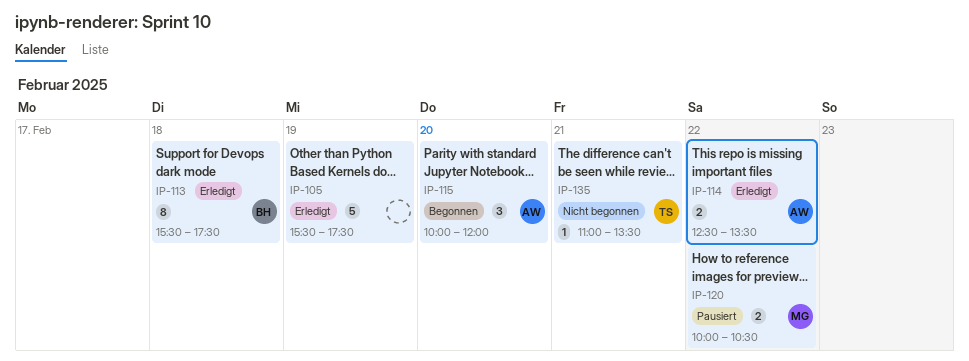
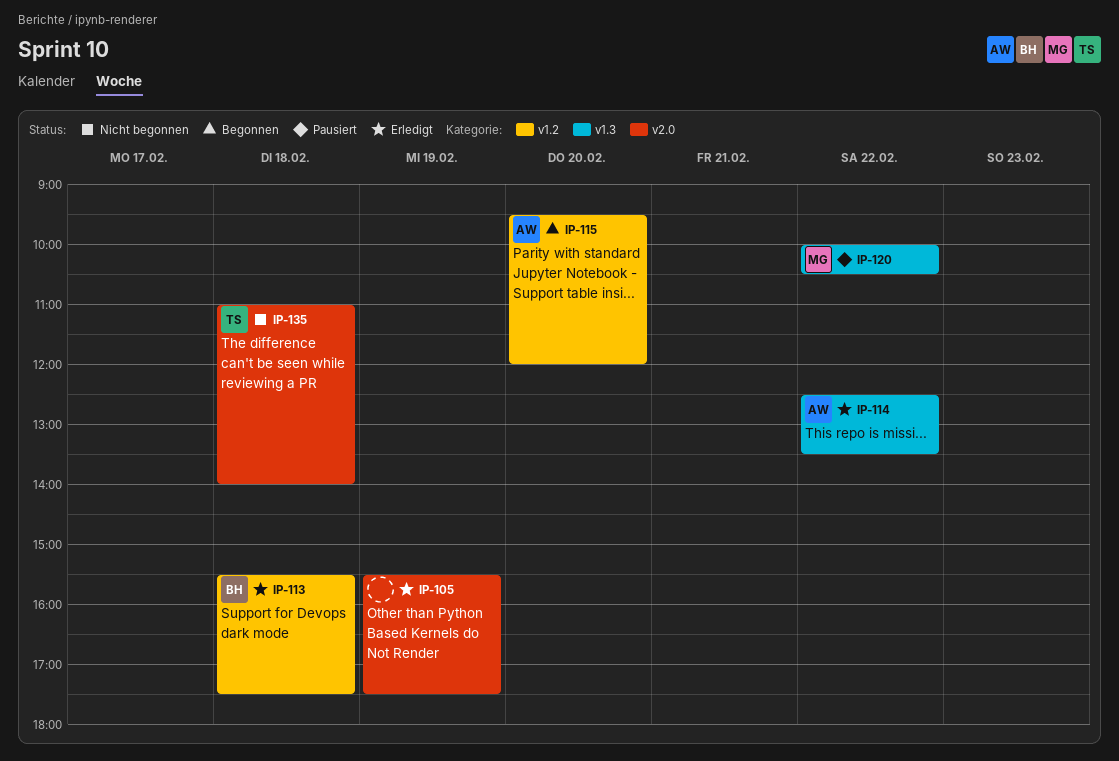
IP-115, begins: 10:00 -> 09:30
IP-135, day: Feb 21 -> Feb 18
IP-135, ends: 13:30 -> 14:00

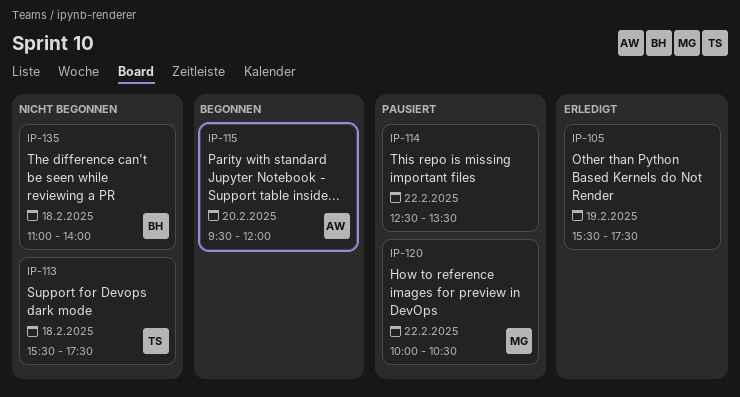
IP-113, status: Erledigt -> Nicht begonnen
IP-113, owner: BH -> TS
IP-114, status: Erledigt -> Pausiert
IP-114, owner: AW -> none
IP-135, owner: TS -> BH

